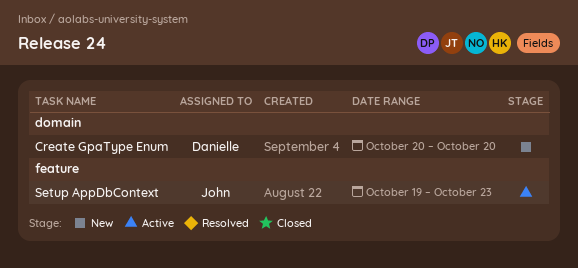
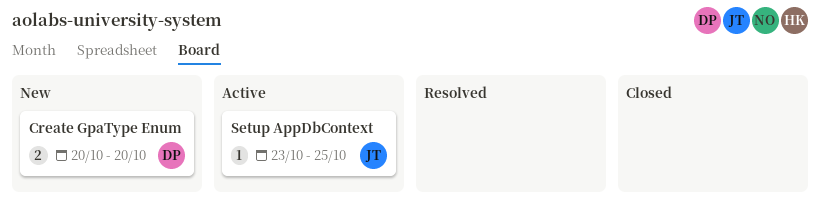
Setup AppDbContext, start: Oct 19 -> Oct 23
Setup AppDbContext, due: Oct 23 -> Oct 25

